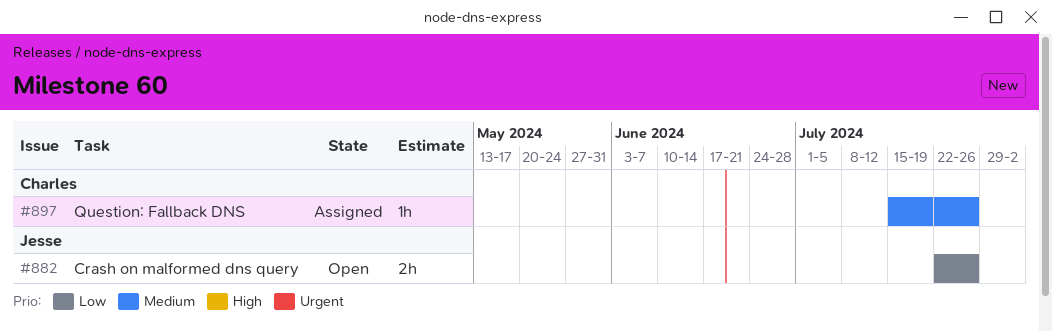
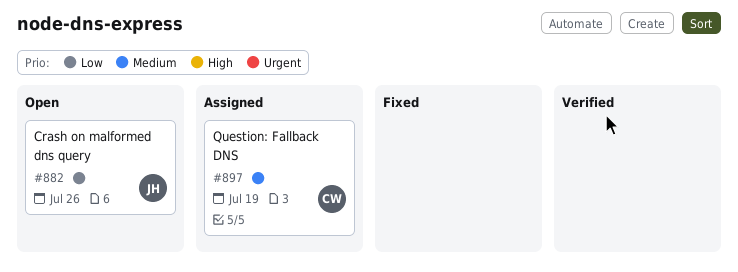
#897, due: Jul 26 -> Jul 19

